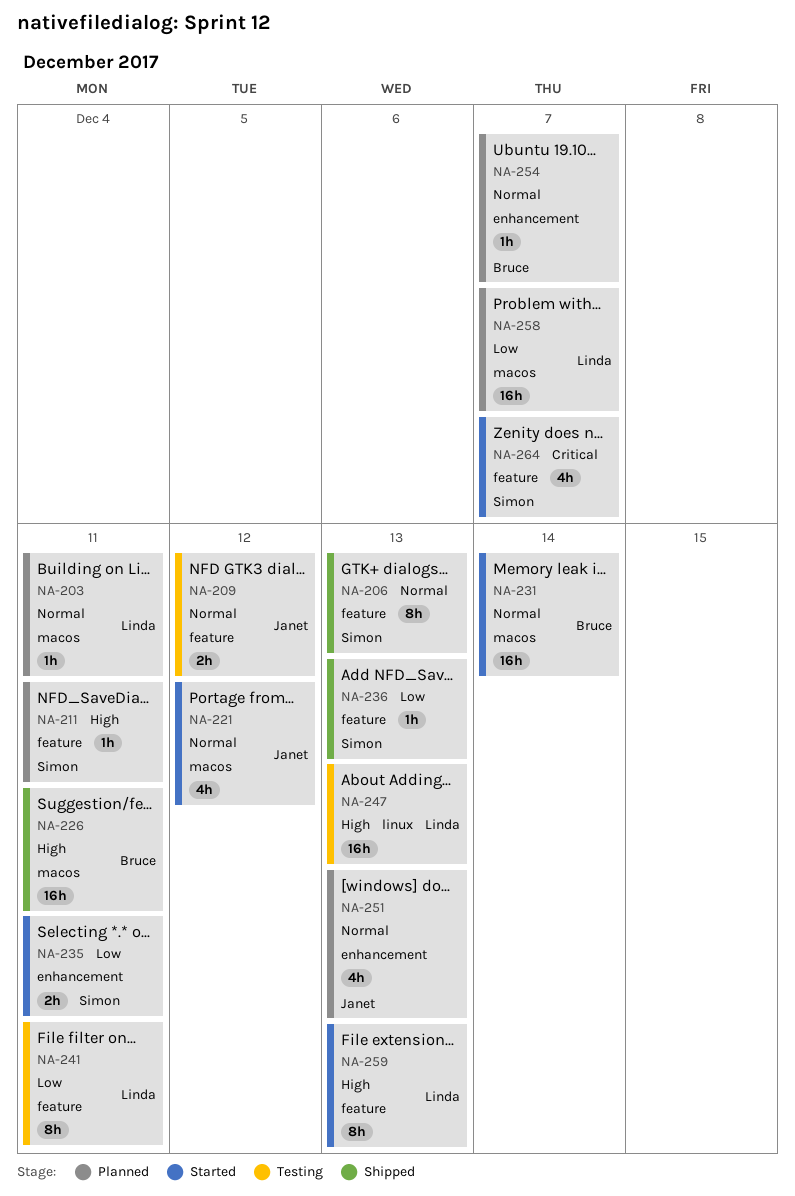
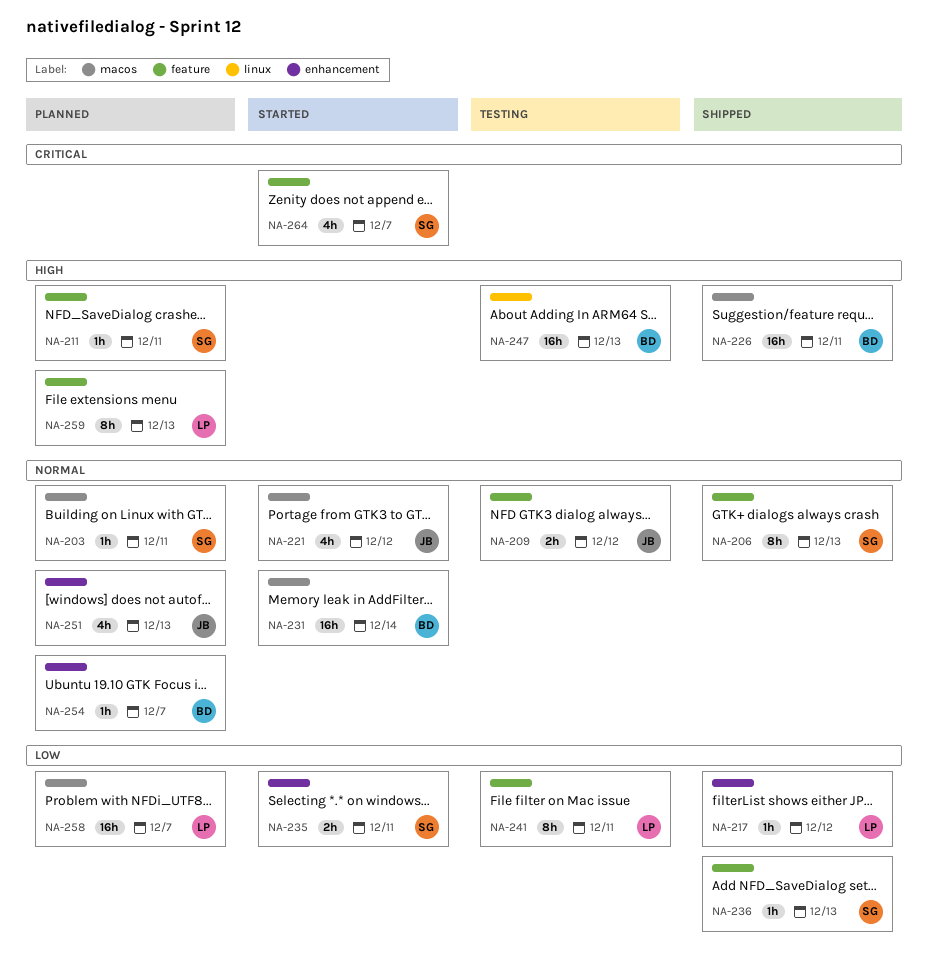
NA-203, owner: Linda -> Simon
NA-217: none -> present
NA-247, owner: Linda -> Bruce
NA-259, status: Started -> Planned

